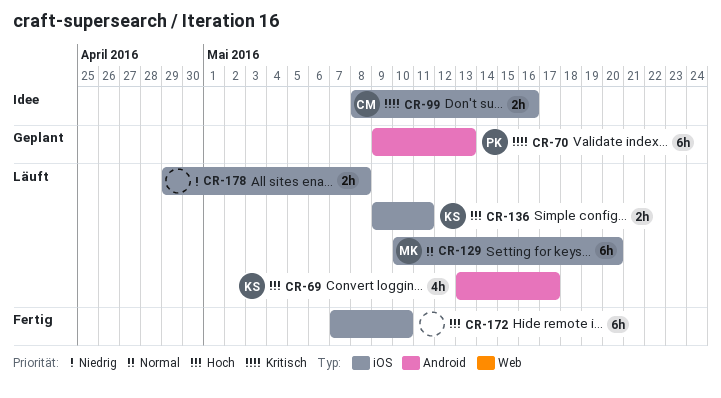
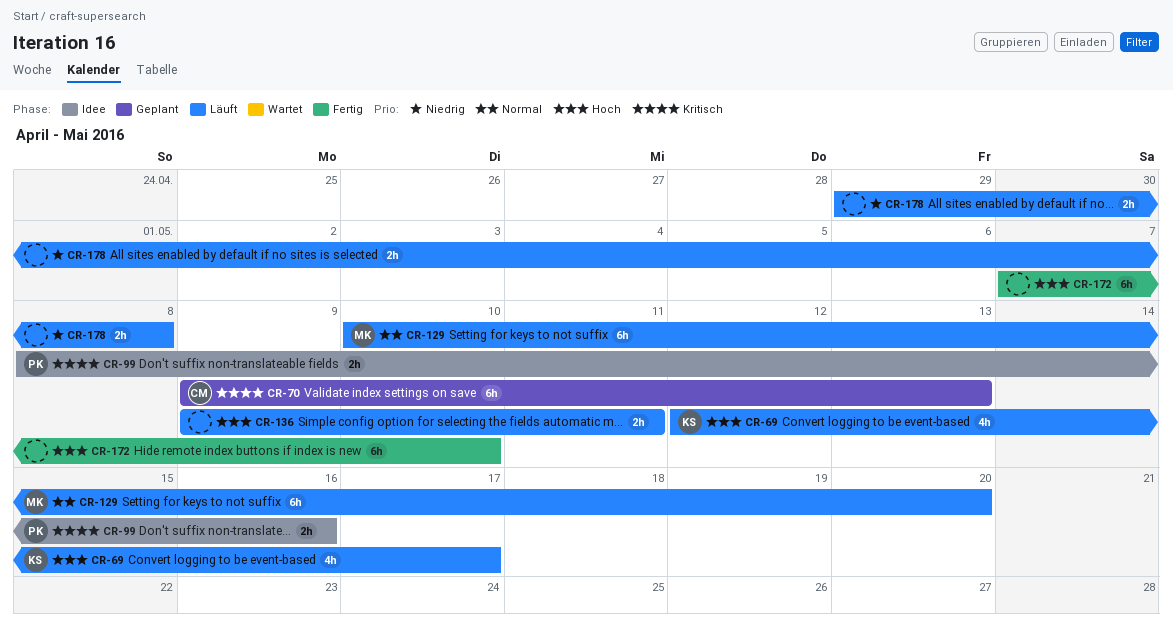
CR-69, start: May 13 -> May 12
CR-70, owner: PK -> CM
CR-99, owner: CM -> PK
CR-136, owner: KS -> none

